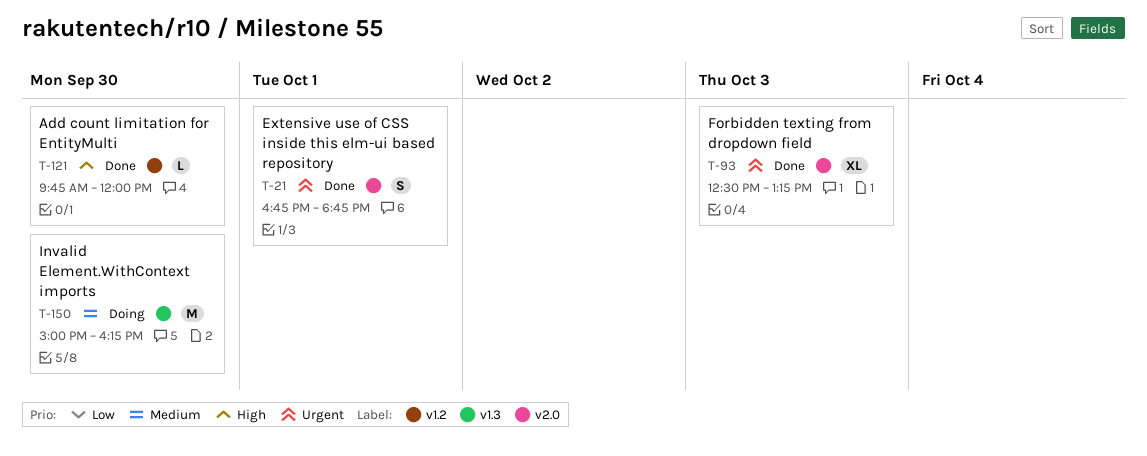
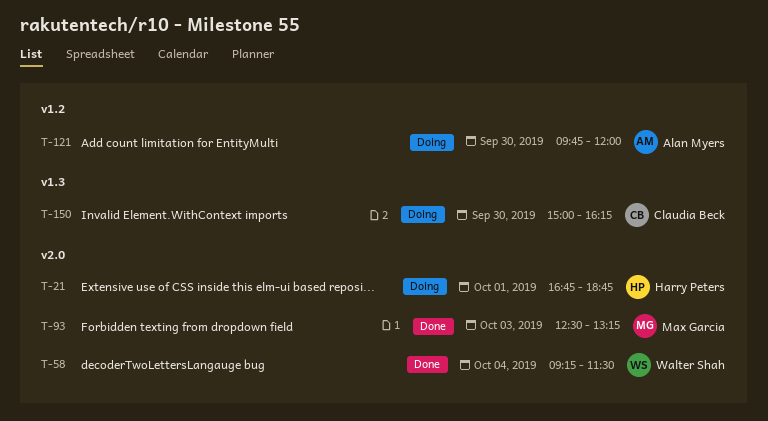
T-21, status: Done -> Doing
T-58: none -> present
T-121, status: Done -> Doing

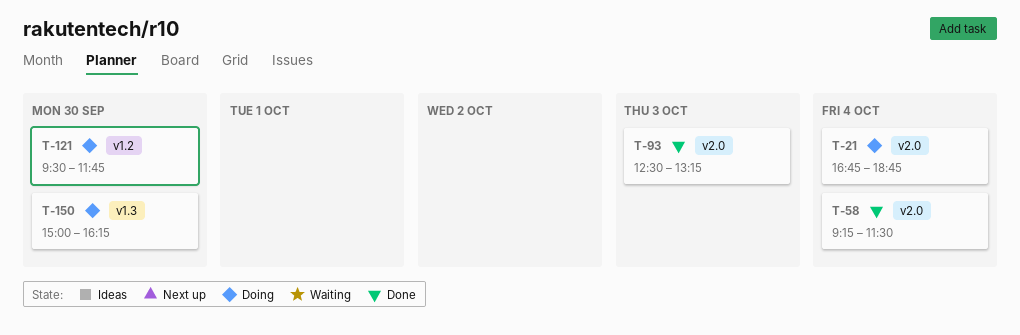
T-21, day: Oct 1 -> Oct 4
T-121, begins: 09:45 -> 09:30
T-121, ends: 12:00 -> 11:45

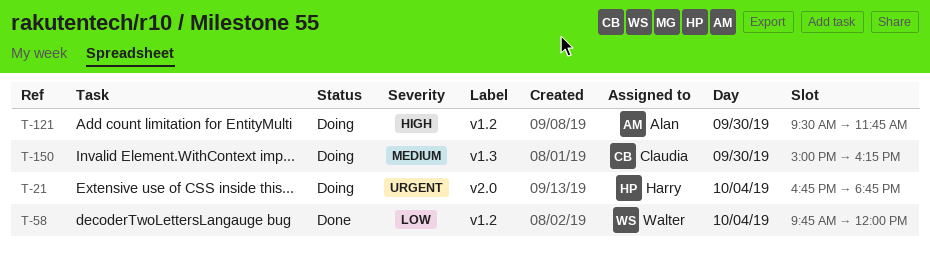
T-58, label: v2.0 -> v1.2
T-58, begins: 09:15 -> 09:45
T-58, ends: 11:30 -> 12:00
T-93: present -> none

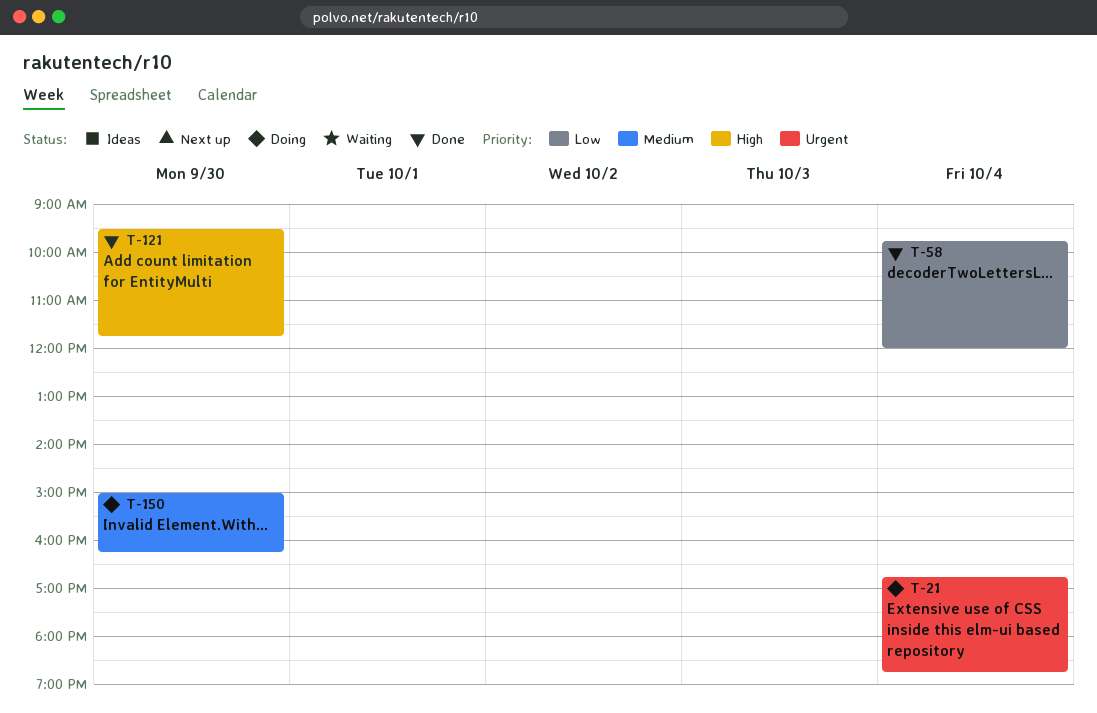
T-121, status: Doing -> Done

